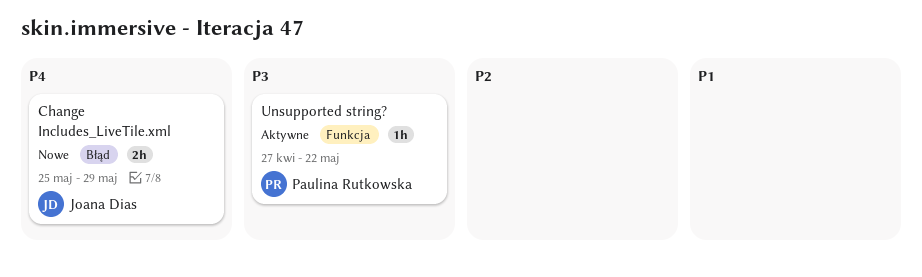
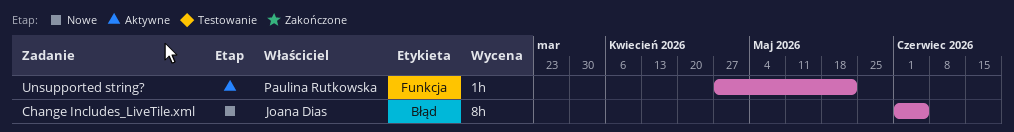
Change Includes_LiveTile.xml, estimate: 2h -> 8h
Change Includes_LiveTile.xml, start: May 25 -> Jun 1
Change Includes_LiveTile.xml, due: May 29 -> Jun 5

